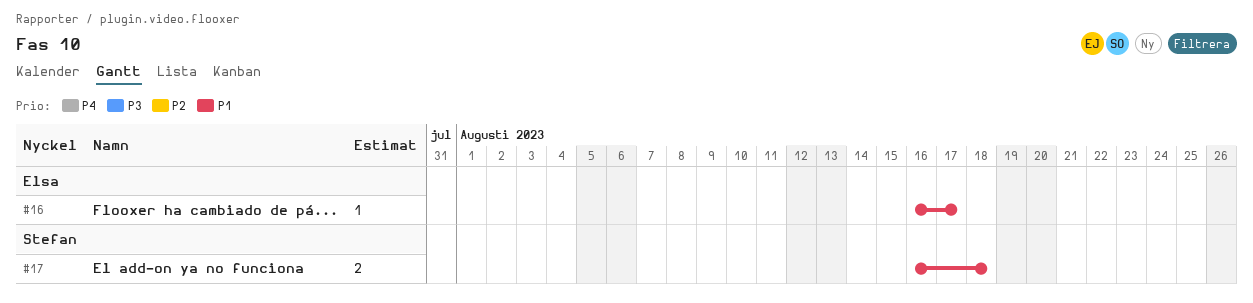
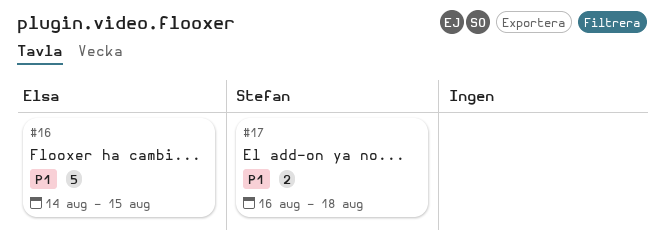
#16, estimate: 1 -> 5
#16, start: Aug 16 -> Aug 14
#16, due: Aug 17 -> Aug 15

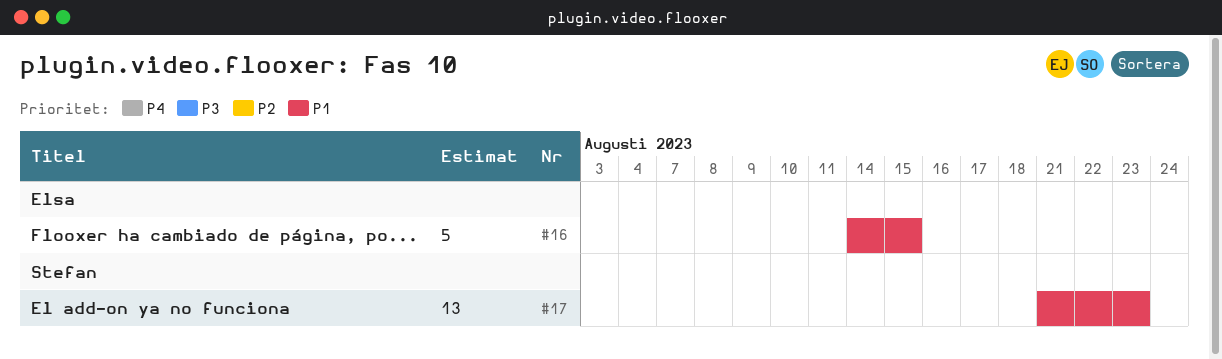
#17, estimate: 2 -> 13
#17, start: Aug 16 -> Aug 21
#17, due: Aug 18 -> Aug 23

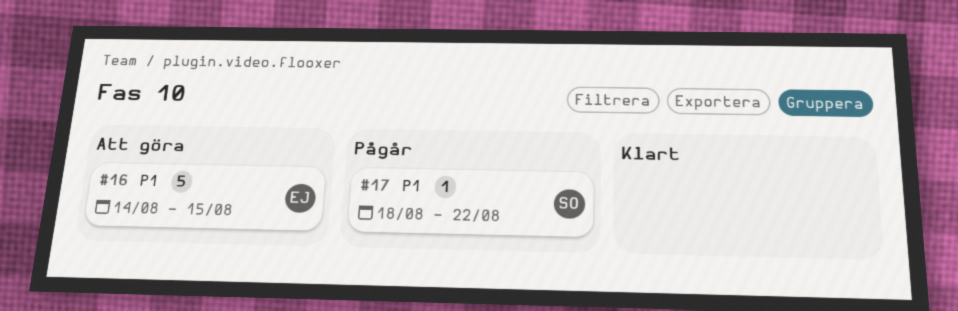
#17, estimate: 13 -> 1
#17, start: Aug 21 -> Aug 18
#17, due: Aug 23 -> Aug 22

